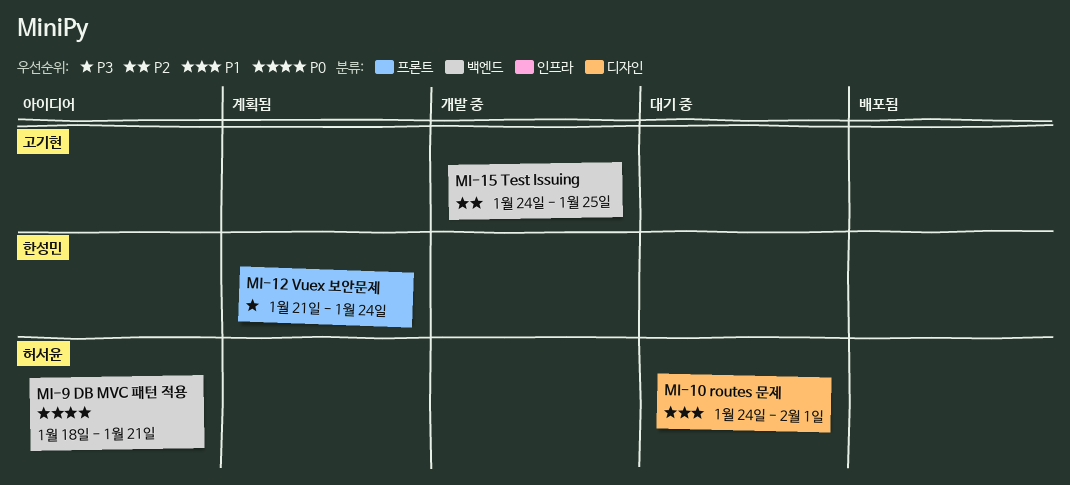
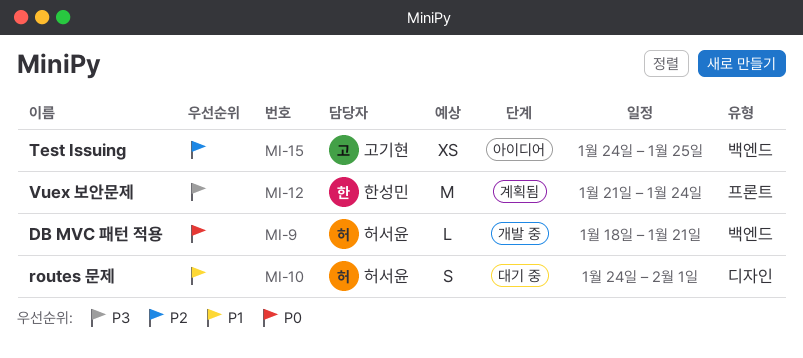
MI-9, status: 아이디어 -> 개발 중
MI-15, status: 개발 중 -> 아이디어

